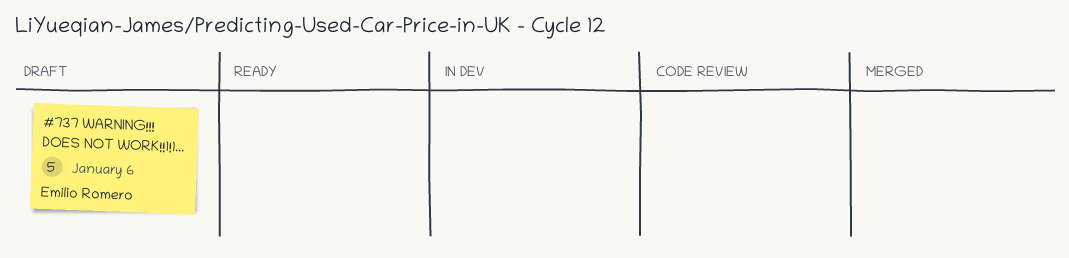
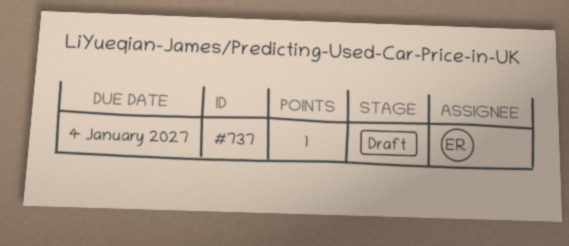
#737, estimate: 5 -> 1
#737, due: Jan 6 -> Jan 4

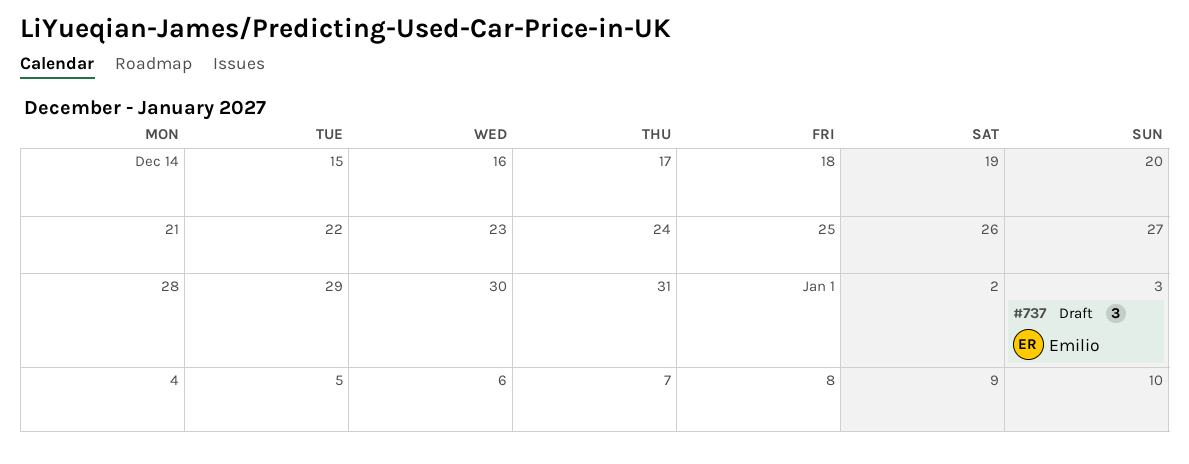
#737, estimate: 1 -> 3
#737, due: Jan 4 -> Jan 3

